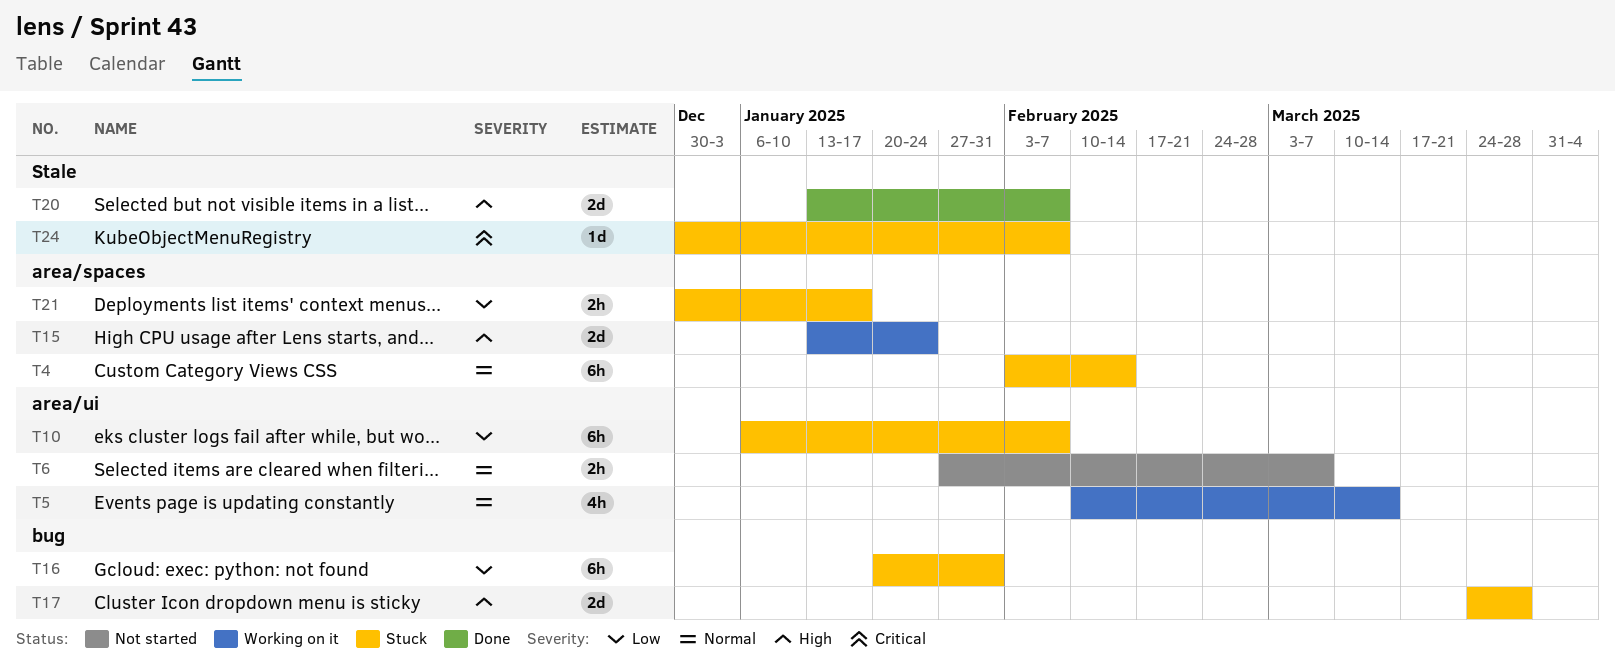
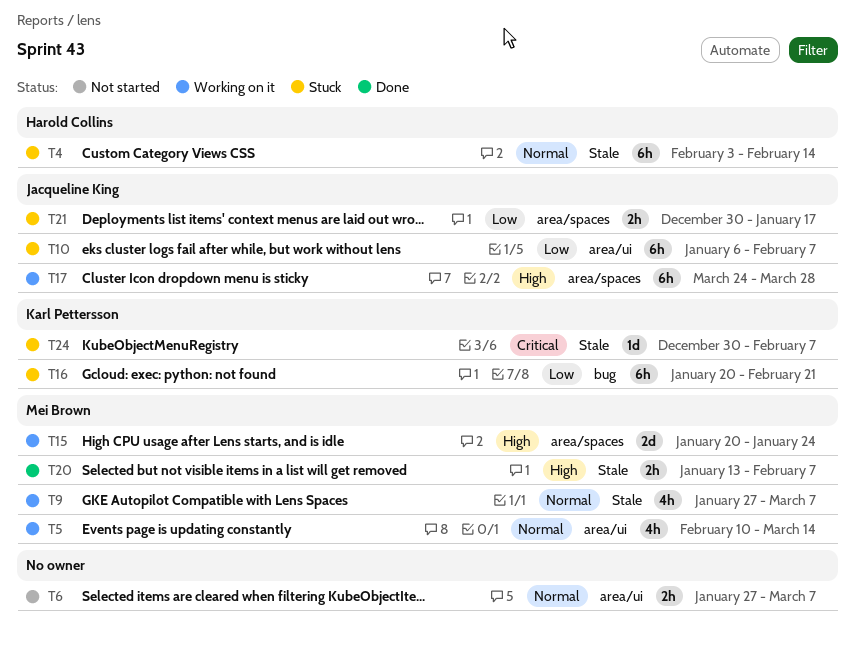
T4, label: area/spaces -> Stale
T9: none -> present
T15, start: Jan 13 -> Jan 20
T16, due: Jan 31 -> Feb 21
T17, status: Stuck -> Working on it
T17, label: bug -> area/spaces
T17, estimate: 2d -> 6h
T20, estimate: 2d -> 2h

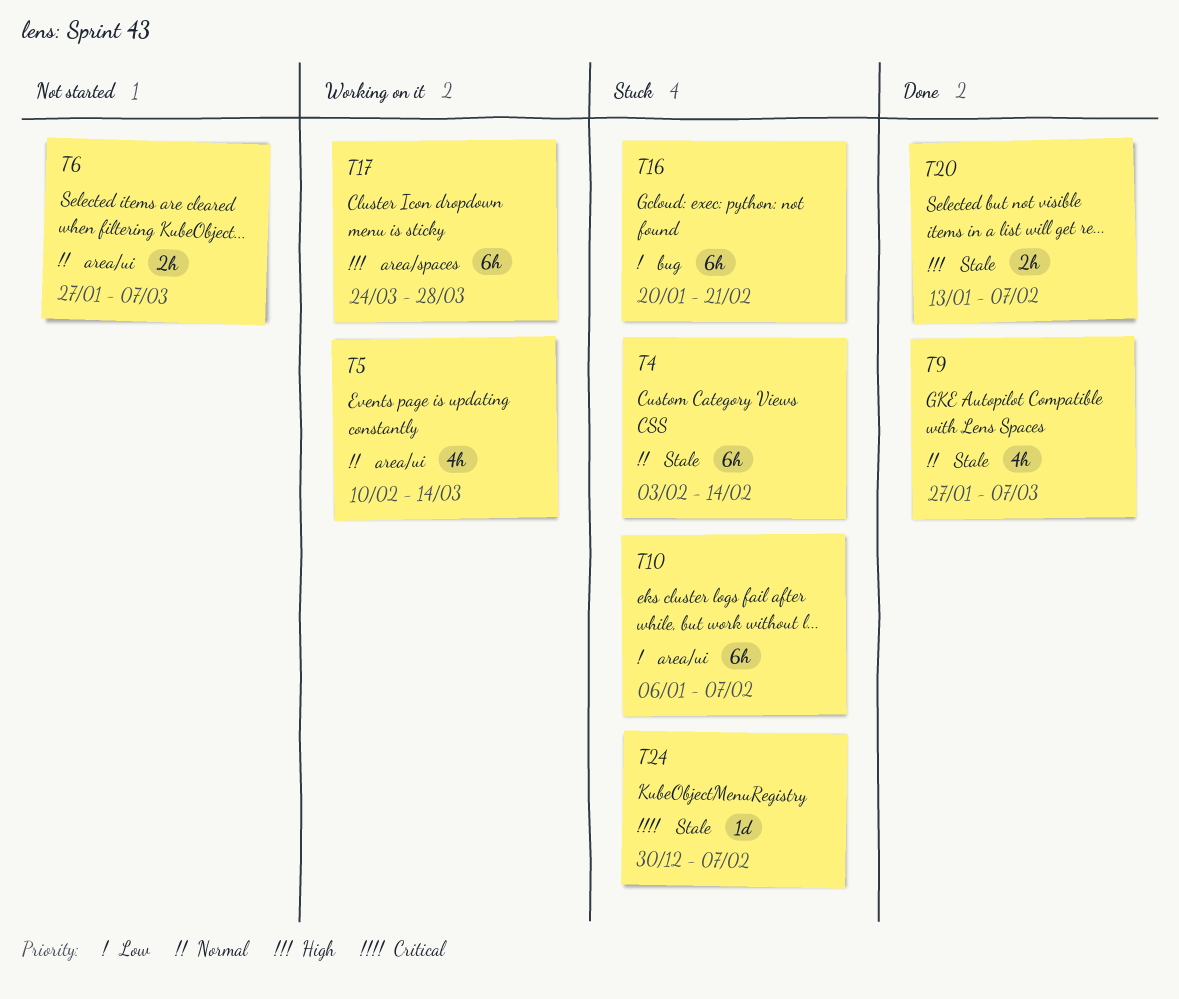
T9, status: Working on it -> Done
T15: present -> none
T21: present -> none

